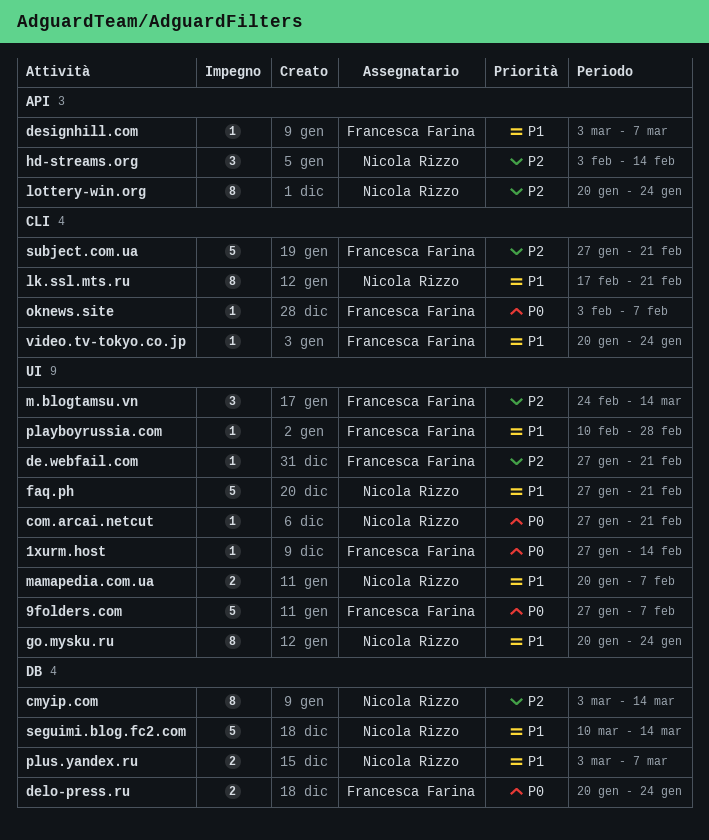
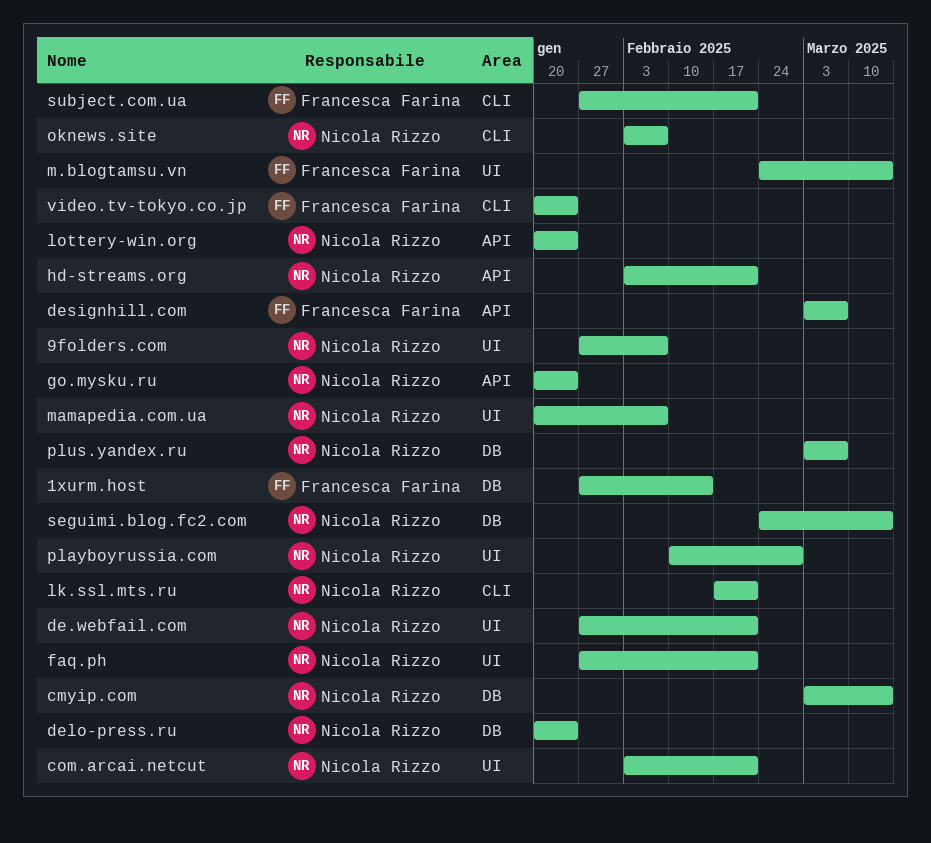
1xurm.host, label: UI -> DB
9folders.com, owner: Francesca Farina -> Nicola Rizzo
com.arcai.netcut, start: Jan 27 -> Feb 3
de.webfail.com, owner: Francesca Farina -> Nicola Rizzo
delo-press.ru, owner: Francesca Farina -> Nicola Rizzo
go.mysku.ru, label: UI -> API
hd-streams.org, due: Feb 14 -> Feb 21
oknews.site, owner: Francesca Farina -> Nicola Rizzo
playboyrussia.com, owner: Francesca Farina -> Nicola Rizzo
seguimi.blog.fc2.com, start: Mar 10 -> Feb 24

